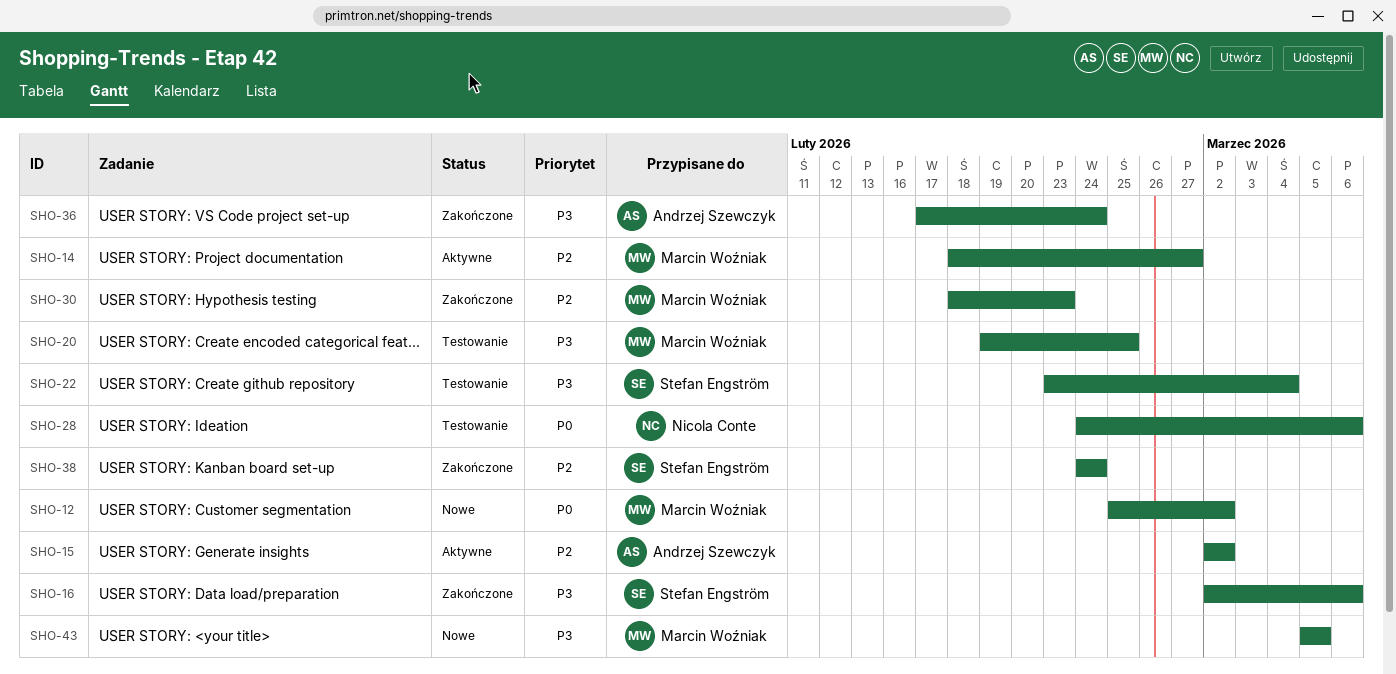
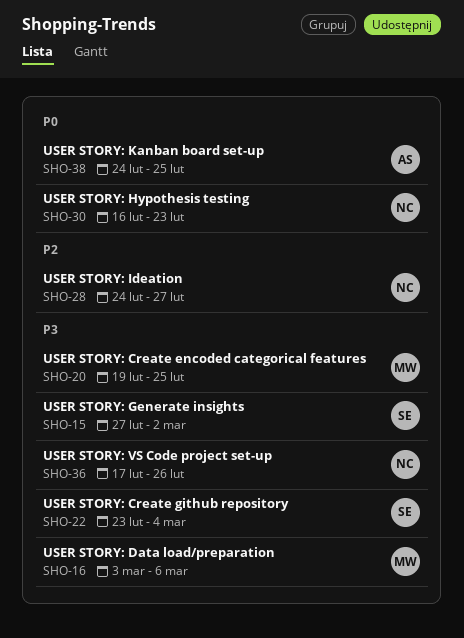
SHO-12: present -> none
SHO-14: present -> none
SHO-15, owner: Andrzej Szewczyk -> Stefan Engström
SHO-15, priority: P2 -> P3
SHO-15, start: Mar 2 -> Feb 27
SHO-16, owner: Stefan Engström -> Marcin Woźniak
SHO-16, start: Mar 2 -> Mar 3
SHO-28, priority: P0 -> P2
SHO-28, due: Mar 6 -> Feb 27
SHO-30, owner: Marcin Woźniak -> Nicola Conte
SHO-30, priority: P2 -> P0
SHO-30, start: Feb 18 -> Feb 16
SHO-36, owner: Andrzej Szewczyk -> Nicola Conte
SHO-36, due: Feb 24 -> Feb 26
SHO-38, owner: Stefan Engström -> Andrzej Szewczyk
SHO-38, priority: P2 -> P0
SHO-38, due: Feb 24 -> Feb 25
SHO-43: present -> none

